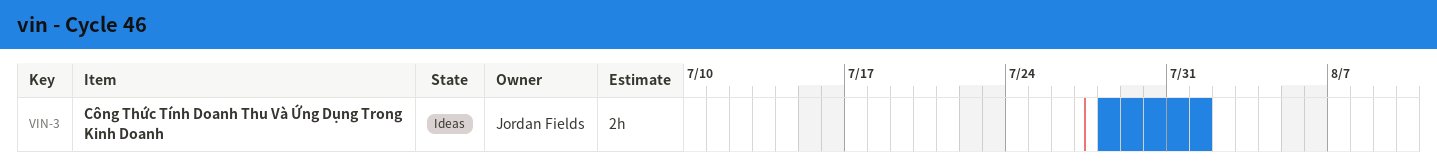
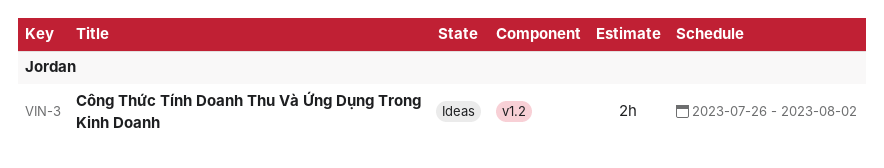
VIN-3, start: Jul 28 -> Jul 26
VIN-3, due: Aug 1 -> Aug 2

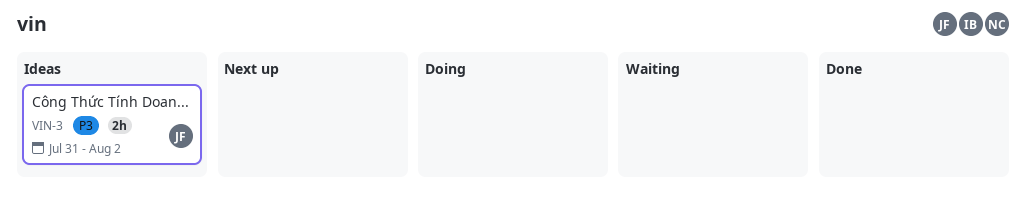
VIN-3, start: Jul 26 -> Jul 31

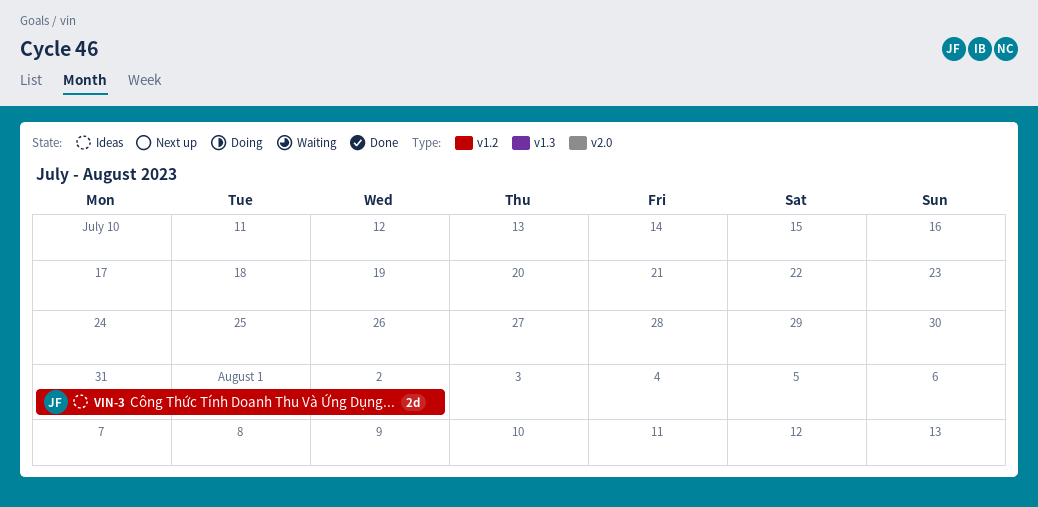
VIN-3, estimate: 2h -> 2d

